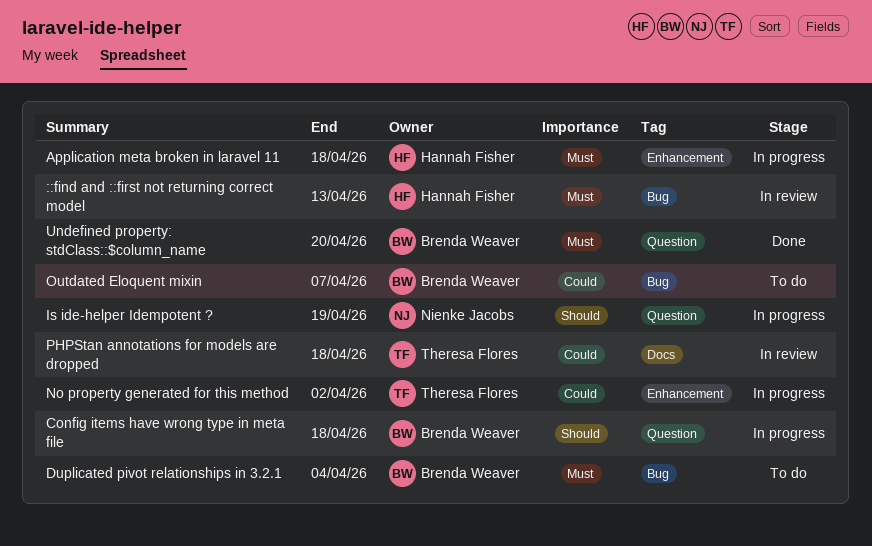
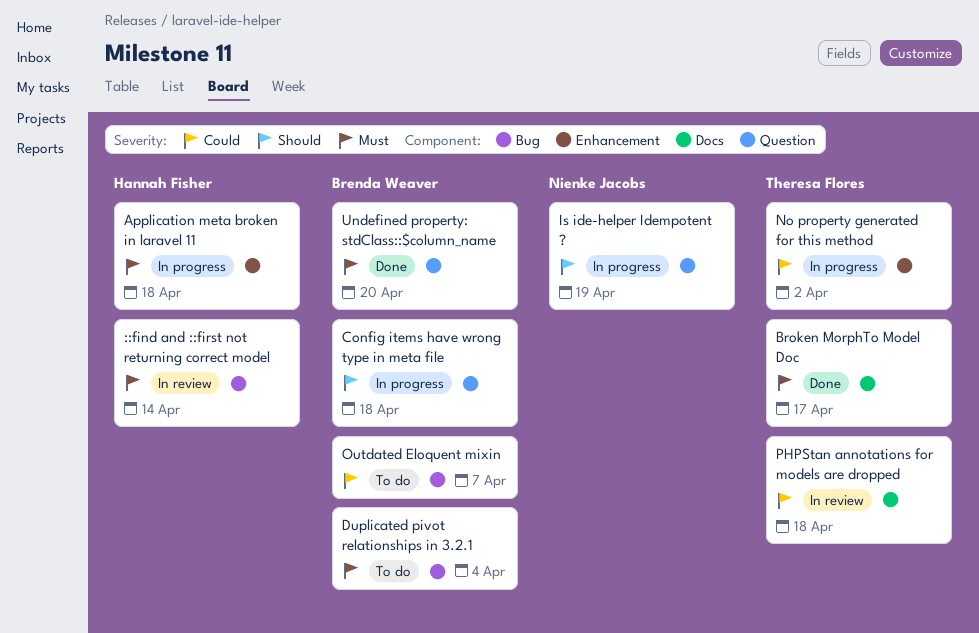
::find and ::first not returning correct model, due: Apr 13 -> Apr 14
Broken MorphTo Model Doc: none -> present

